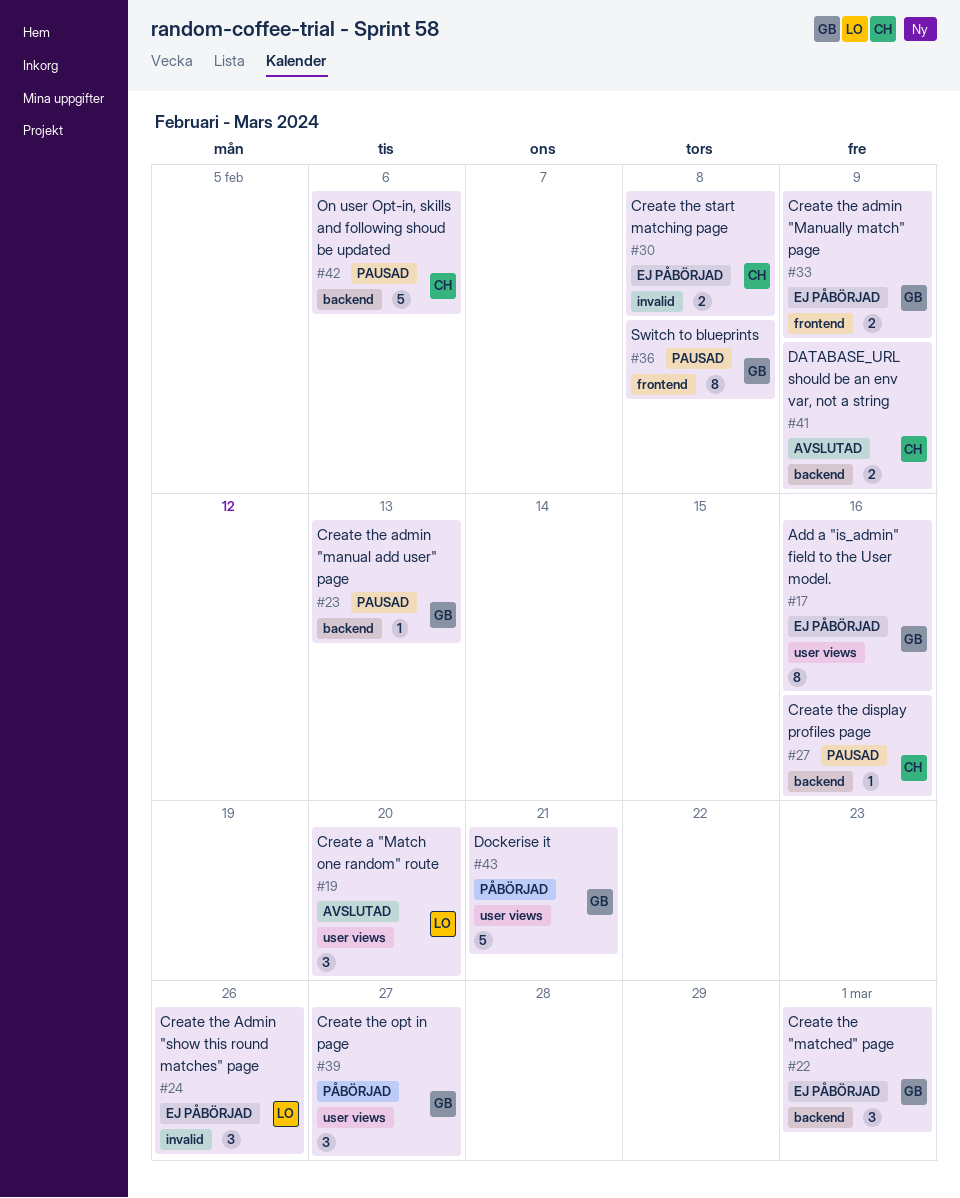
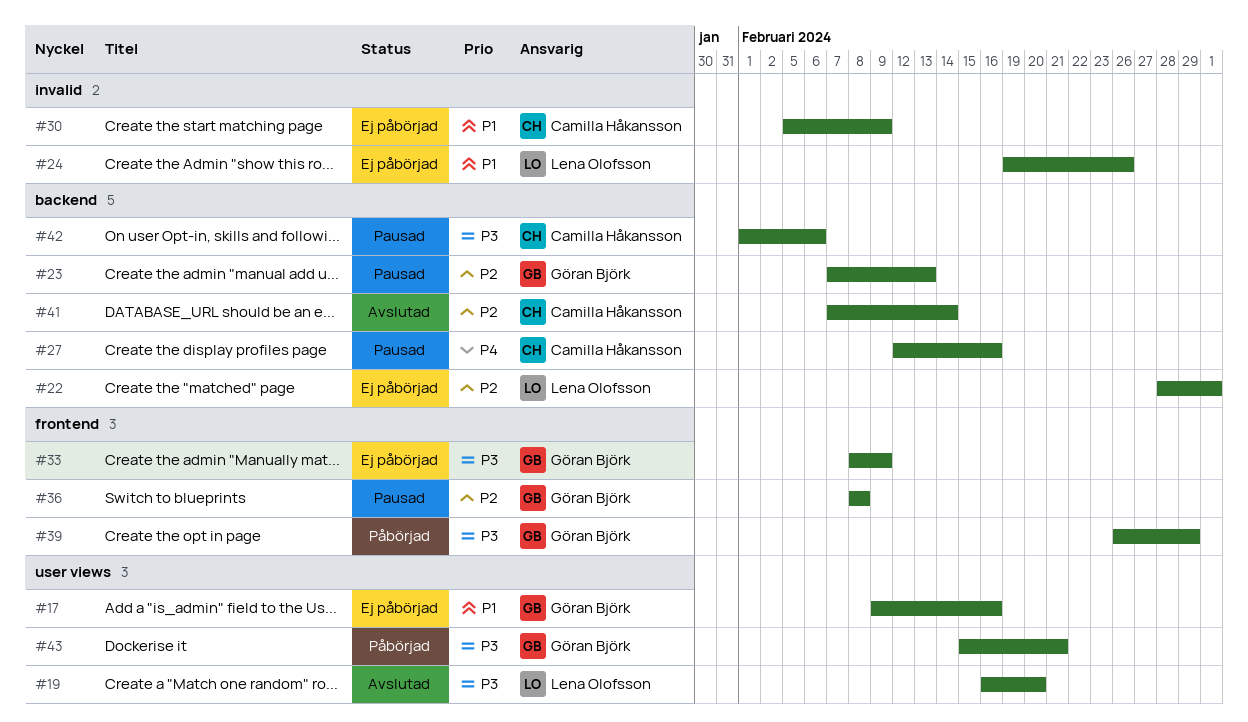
#22, owner: Göran Björk -> Lena Olofsson
#30, due: Feb 8 -> Feb 9
#39, label: user views -> frontend
#39, due: Feb 27 -> Feb 29
#41, due: Feb 9 -> Feb 14

